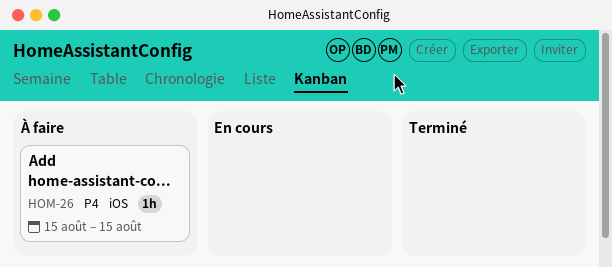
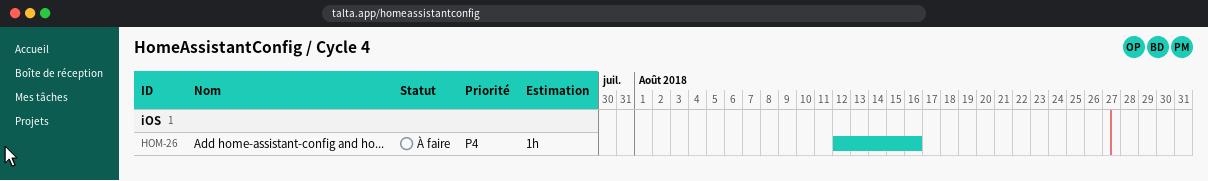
HOM-26, start: Aug 15 -> Aug 12
HOM-26, due: Aug 15 -> Aug 16

